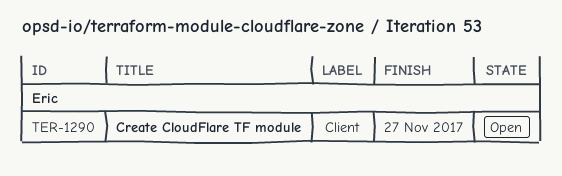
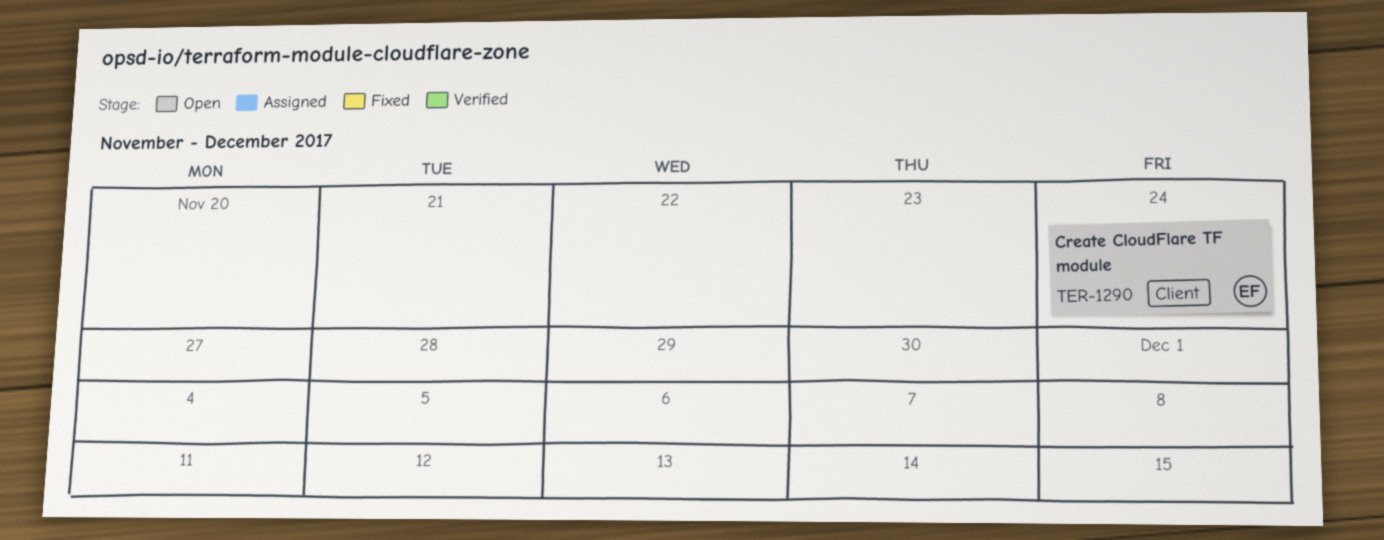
TER-1290, due: Nov 27 -> Nov 24

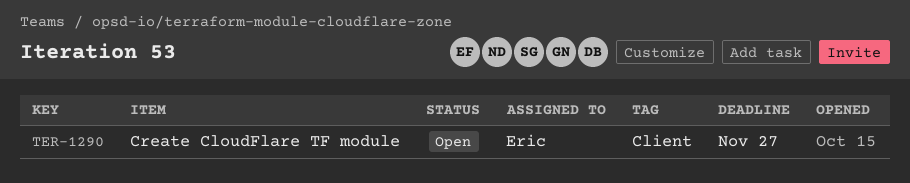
TER-1290, due: Nov 24 -> Nov 27

